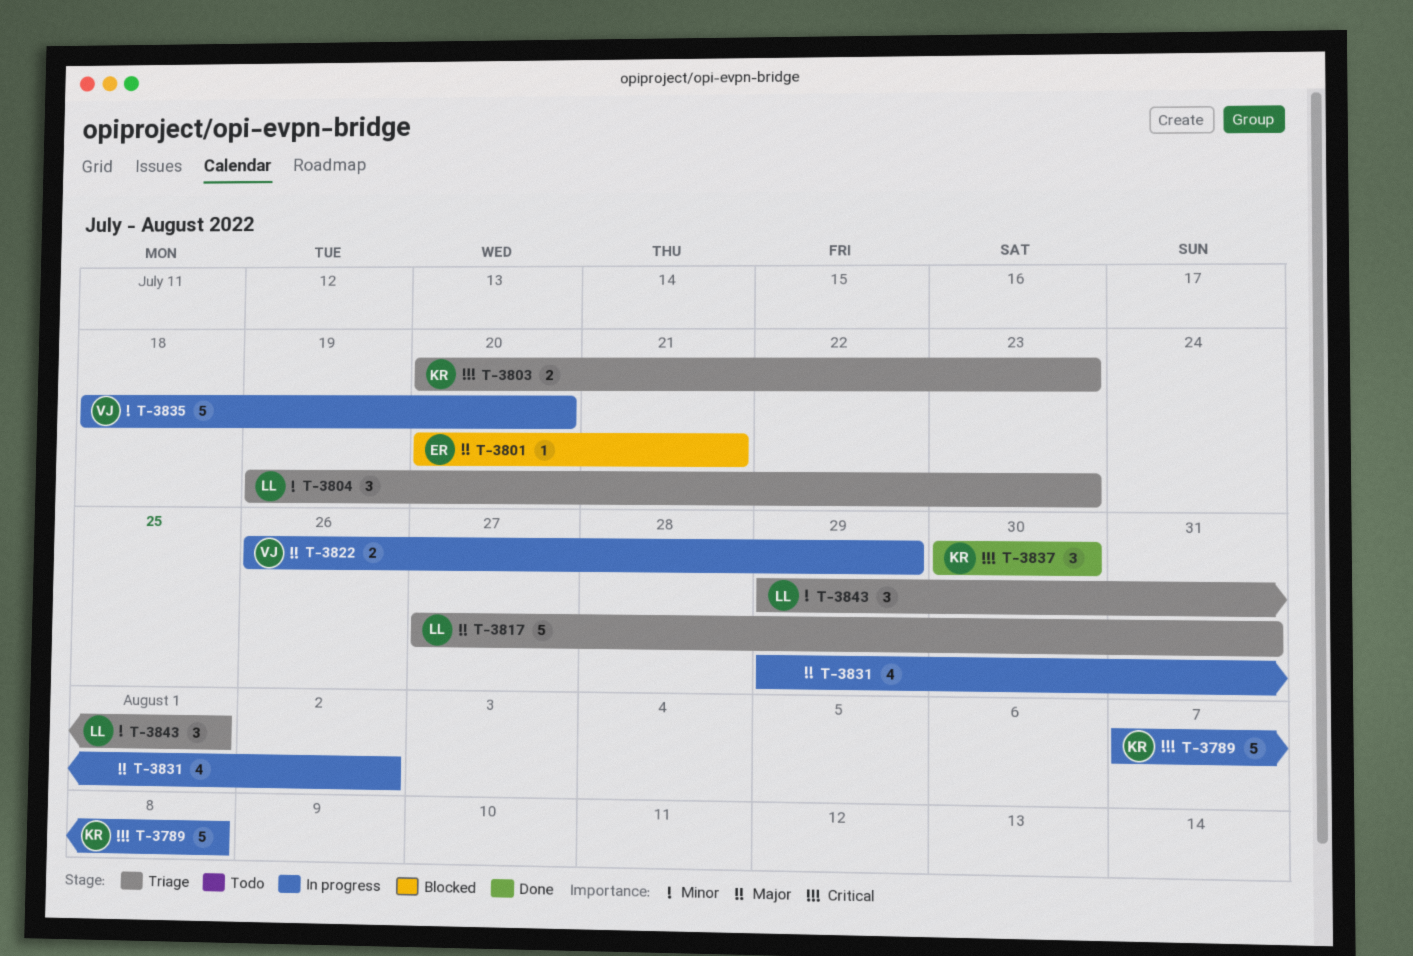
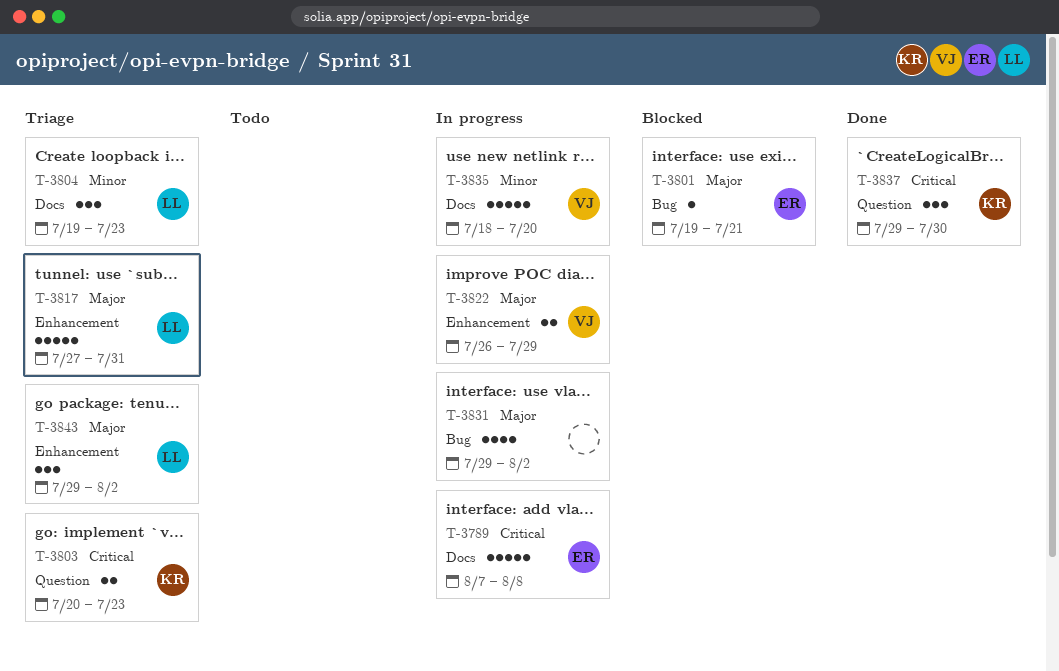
T-3789, owner: KR -> ER
T-3801, start: Jul 20 -> Jul 19
T-3837, start: Jul 30 -> Jul 29
T-3843, priority: Minor -> Major
T-3843, due: Aug 1 -> Aug 2

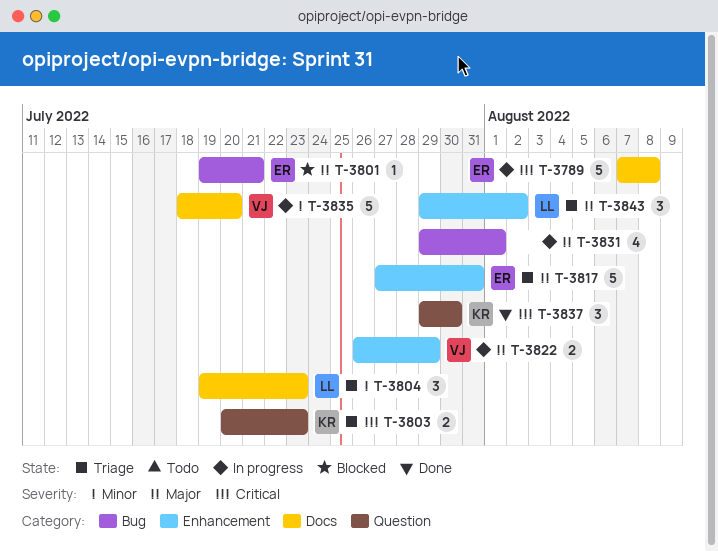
T-3817, owner: LL -> ER
T-3831, due: Aug 2 -> Aug 1

